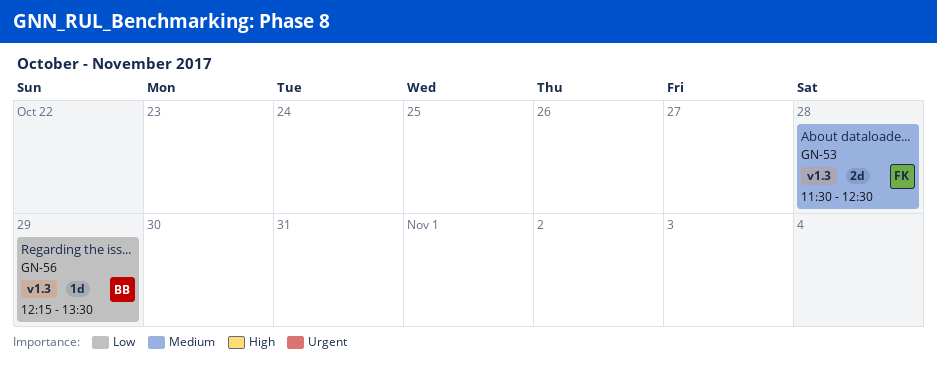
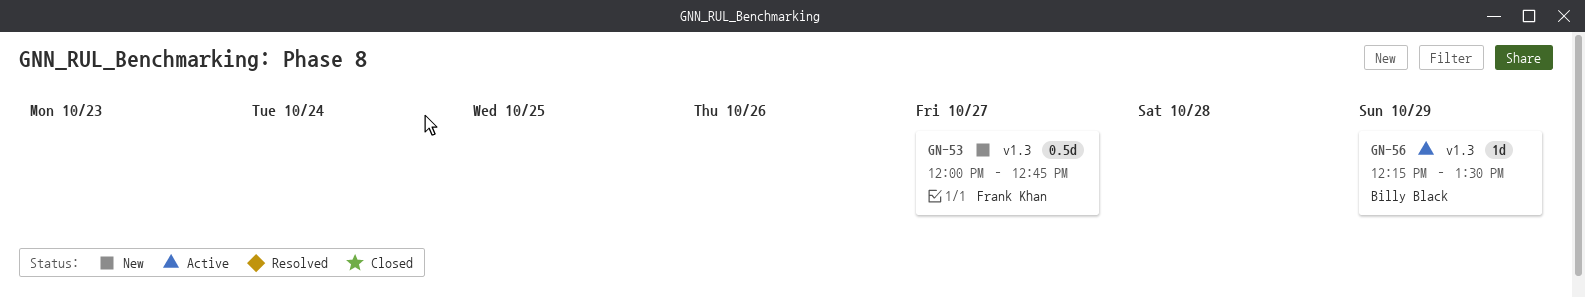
GN-53, estimate: 2d -> 0.5d
GN-53, day: Oct 28 -> Oct 27
GN-53, begins: 11:30 -> 12:00
GN-53, ends: 12:30 -> 12:45

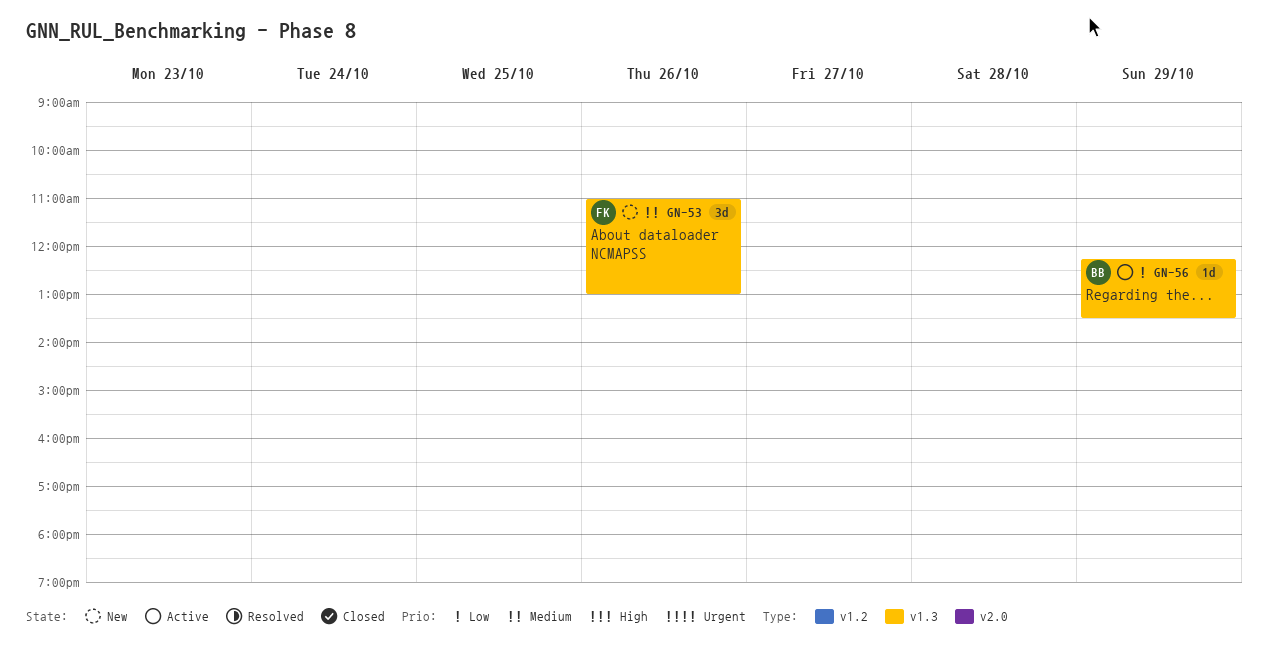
GN-53, estimate: 0.5d -> 3d
GN-53, day: Oct 27 -> Oct 26
GN-53, begins: 12:00 -> 11:00
GN-53, ends: 12:45 -> 13:00

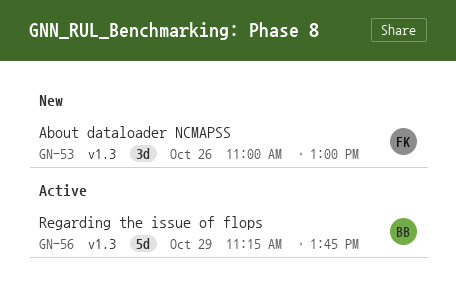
GN-56, estimate: 1d -> 5d
GN-56, begins: 12:15 -> 11:15
GN-56, ends: 13:30 -> 13:45

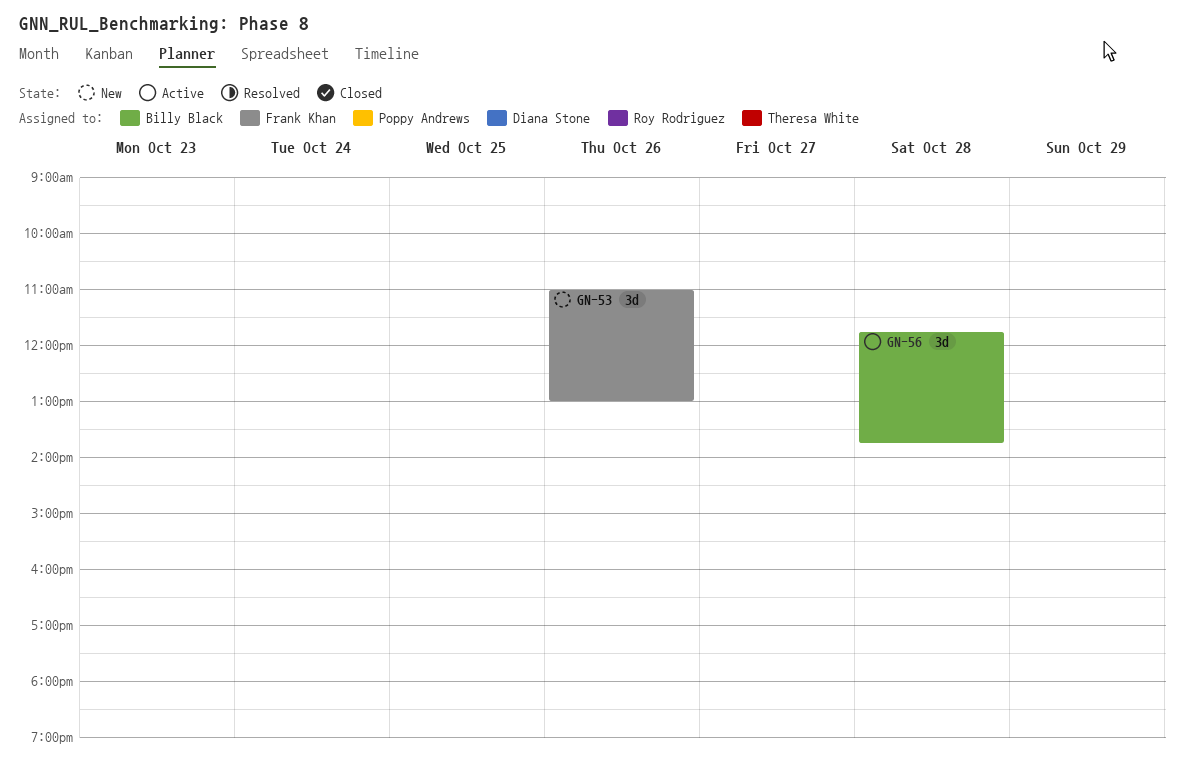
GN-56, estimate: 5d -> 3d
GN-56, day: Oct 29 -> Oct 28
GN-56, begins: 11:15 -> 11:45

